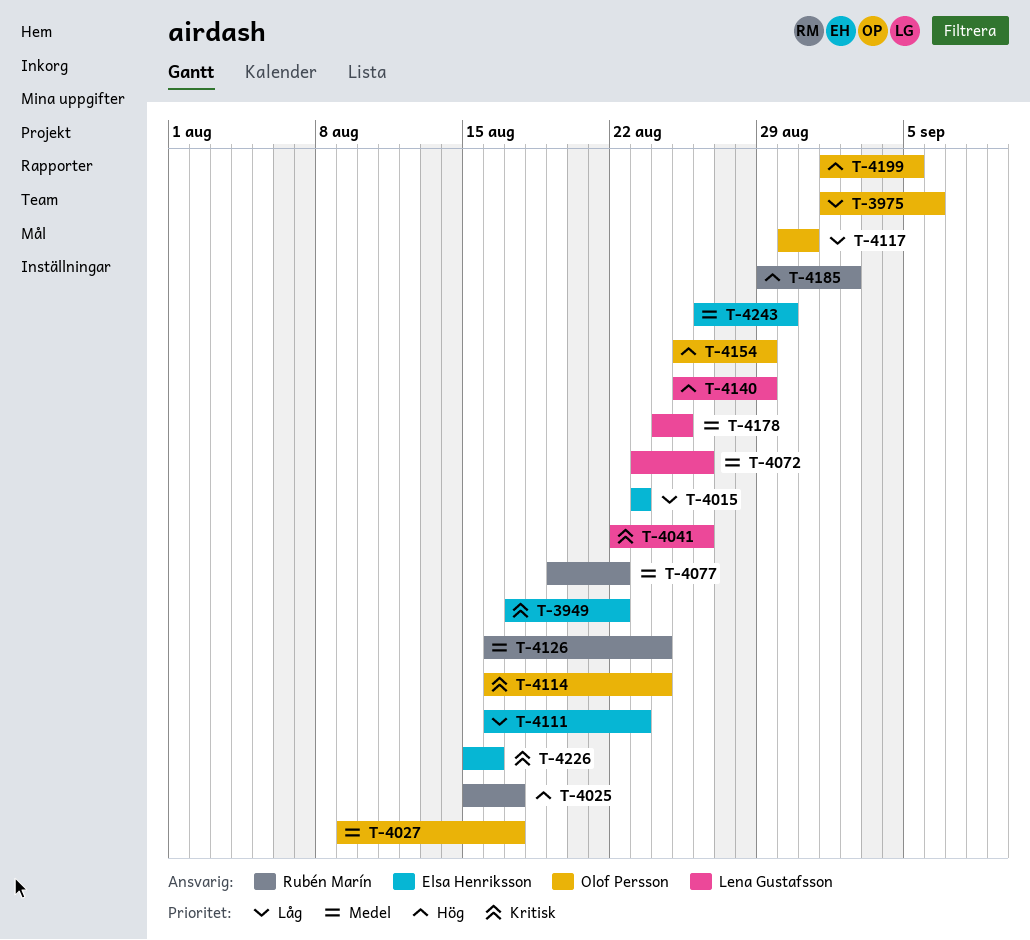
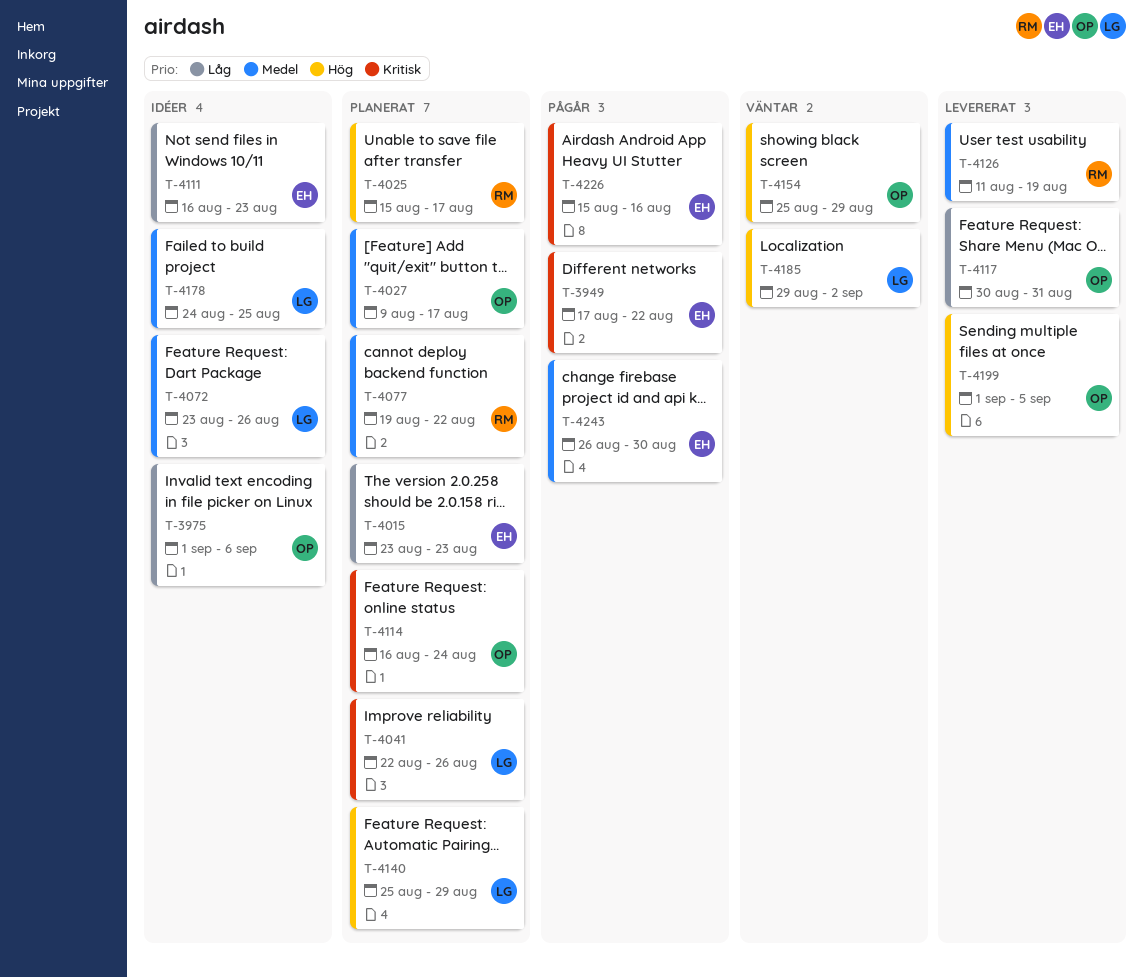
T-4126, start: Aug 16 -> Aug 11
T-4126, due: Aug 24 -> Aug 19
T-4185, owner: Rubén Marín -> Lena Gustafsson

